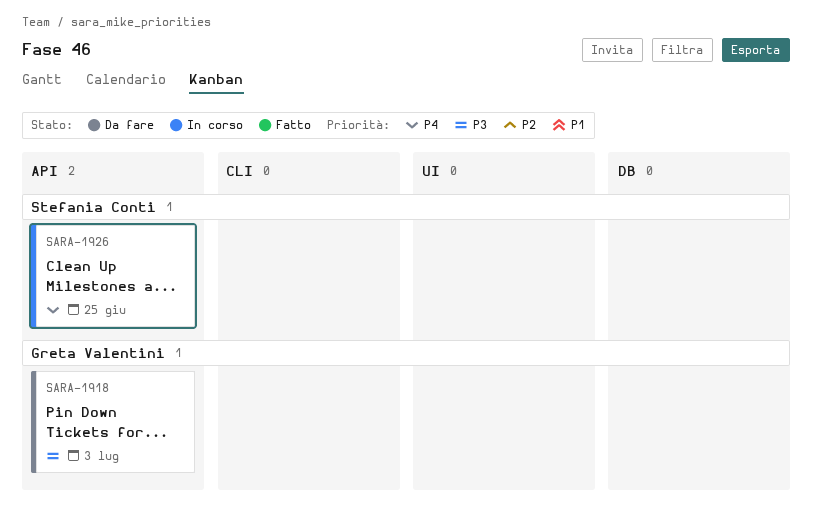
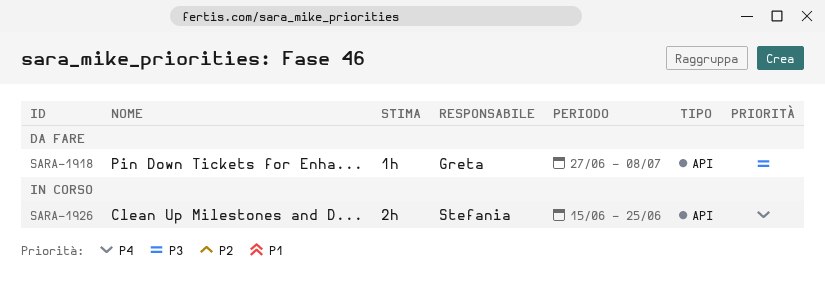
SARA-1918, due: Jul 3 -> Jul 8

